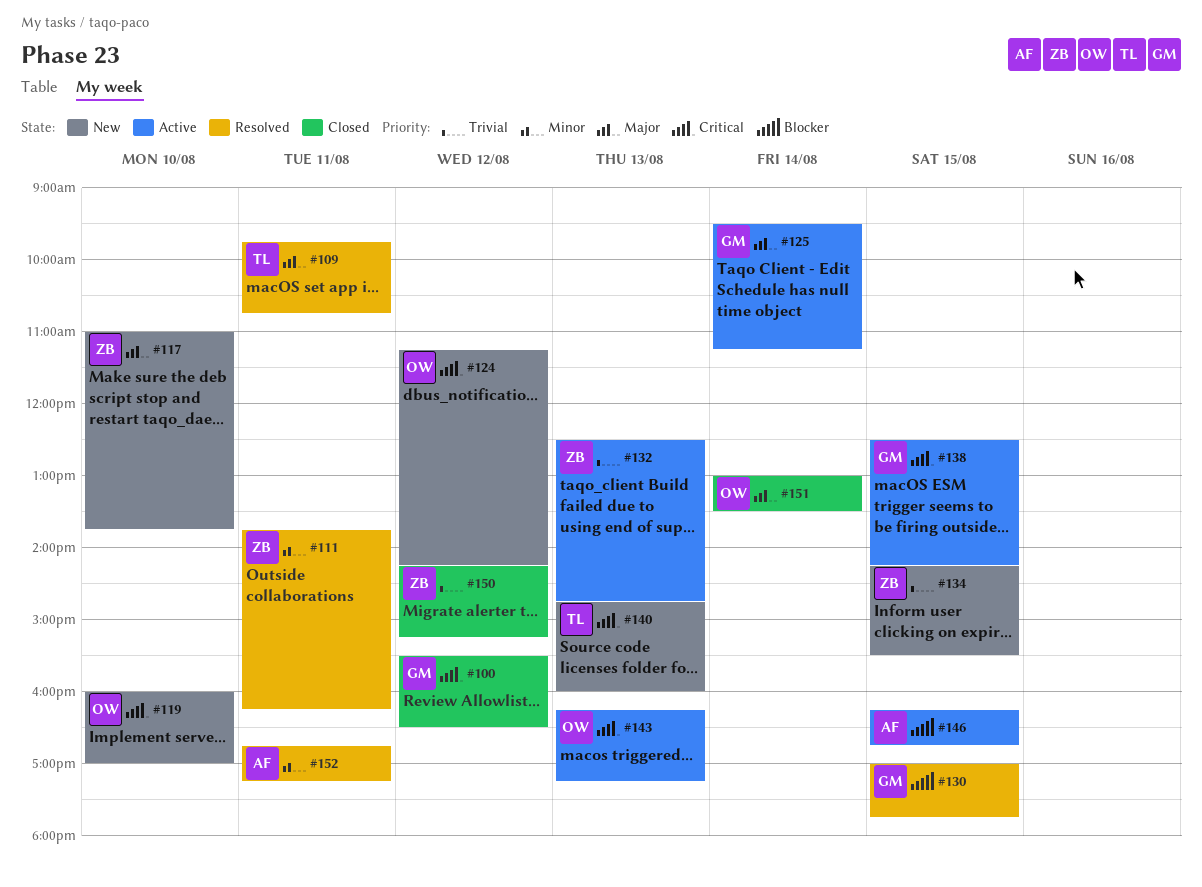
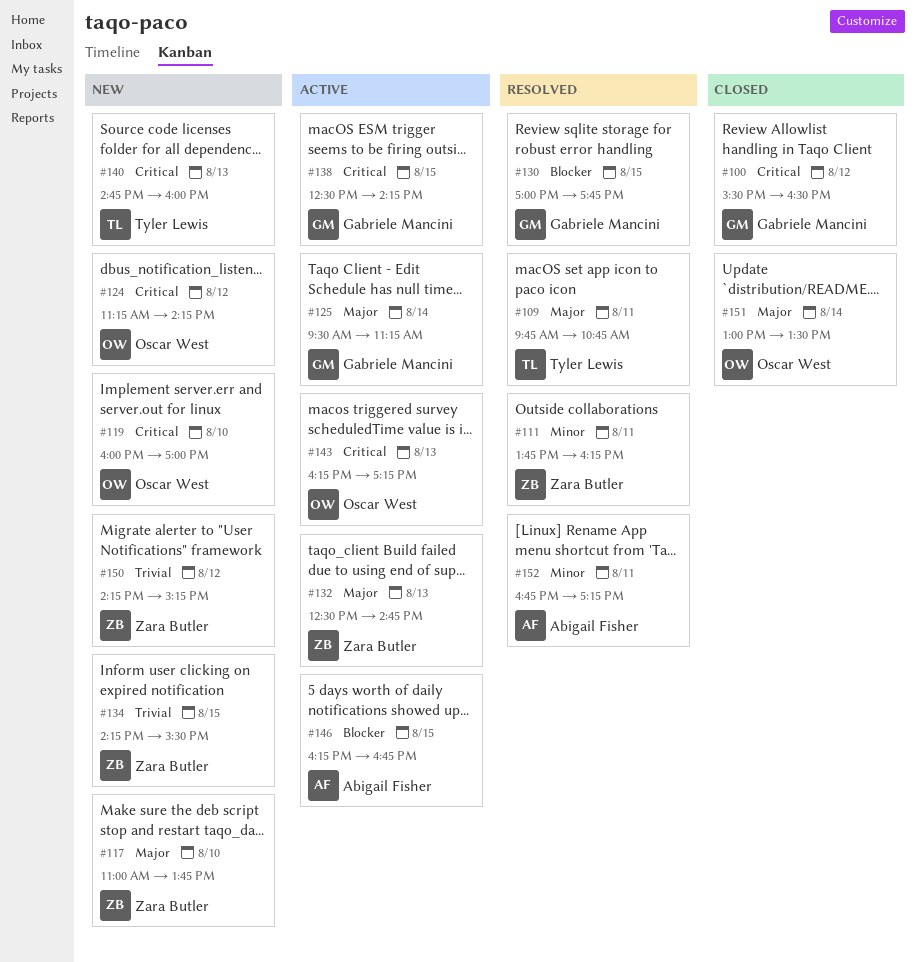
#132, priority: Trivial -> Major
#150, status: Closed -> New

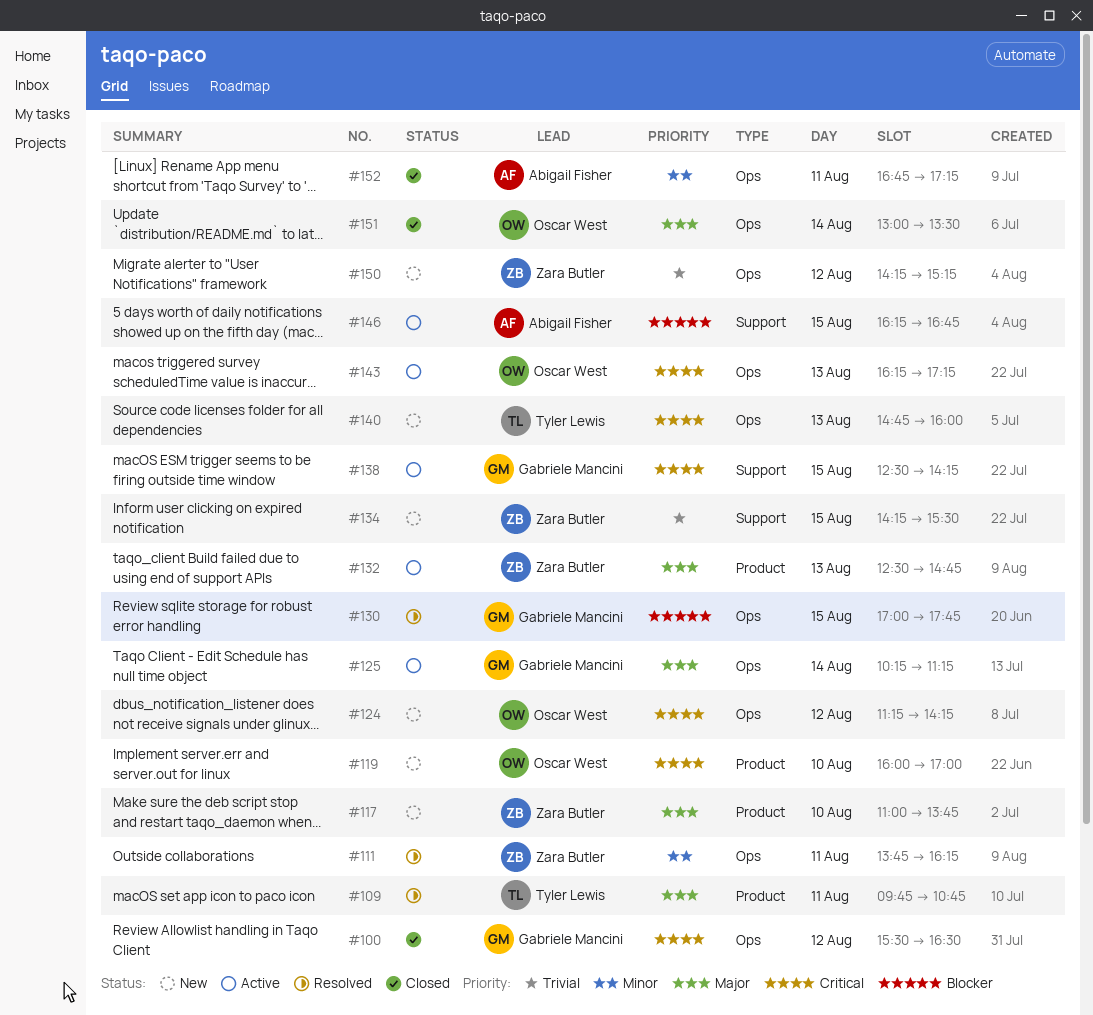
#125, begins: 09:30 -> 10:15
#152, status: Resolved -> Closed

